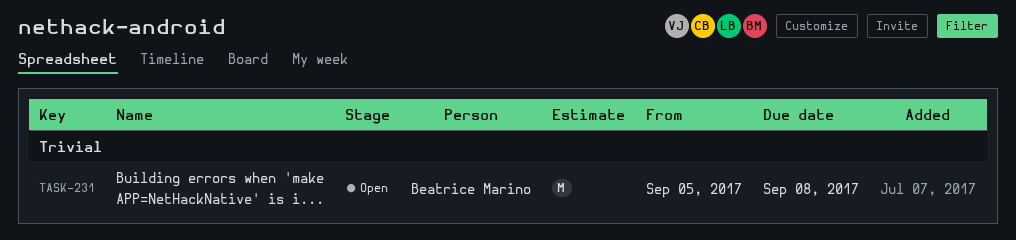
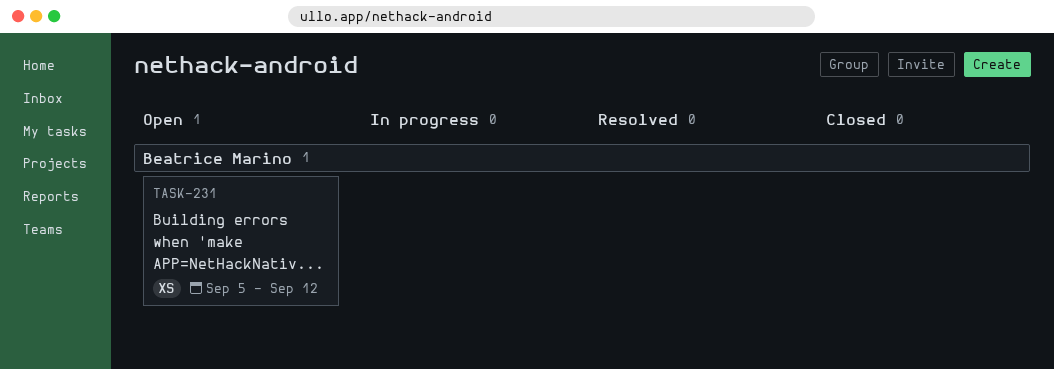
TASK-231, estimate: M -> XS
TASK-231, due: Sep 8 -> Sep 12

